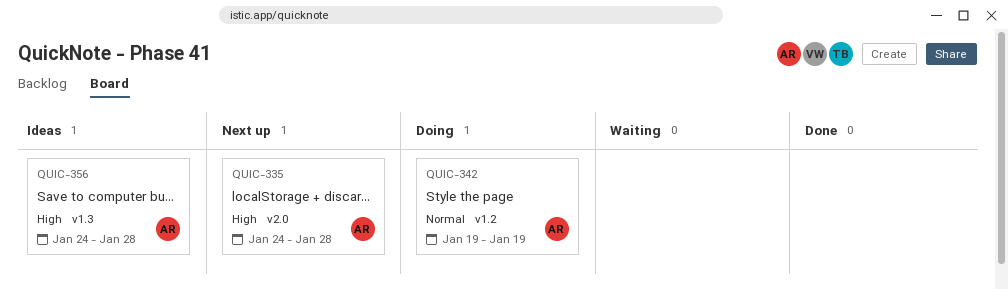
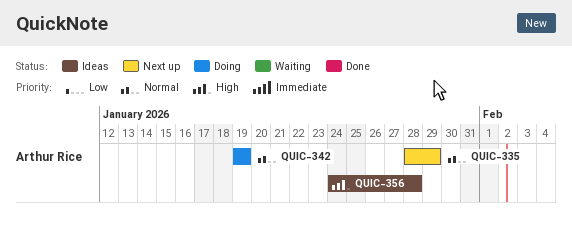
QUIC-335, priority: High -> Normal
QUIC-335, start: Jan 24 -> Jan 28
QUIC-335, due: Jan 28 -> Jan 29

